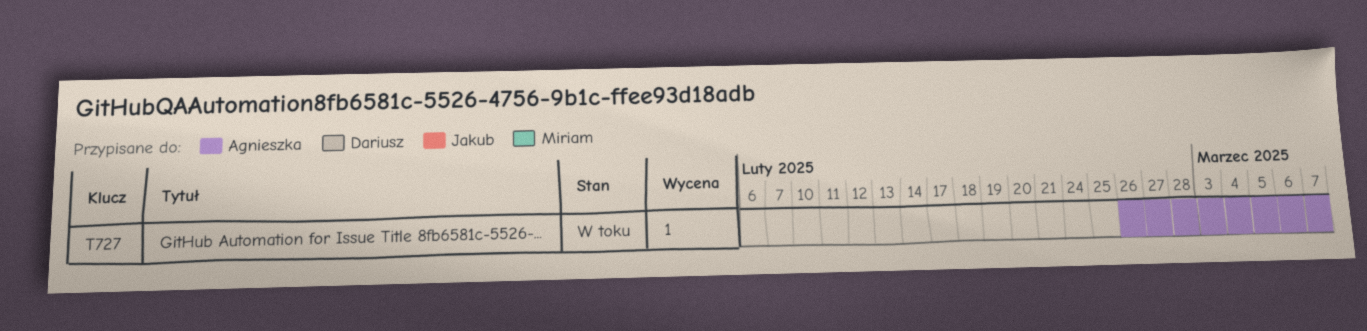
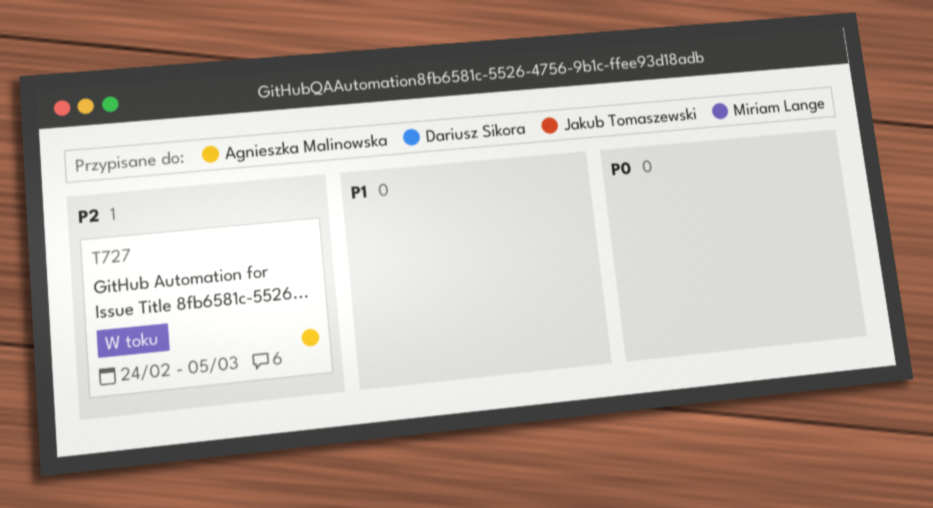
T727, start: Feb 26 -> Feb 24
T727, due: Mar 7 -> Mar 5

